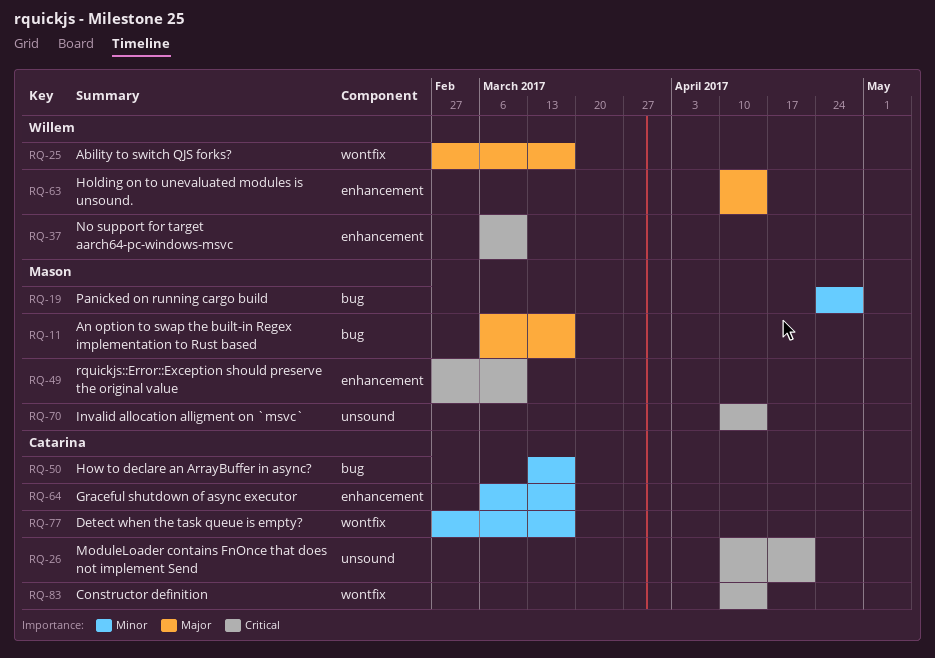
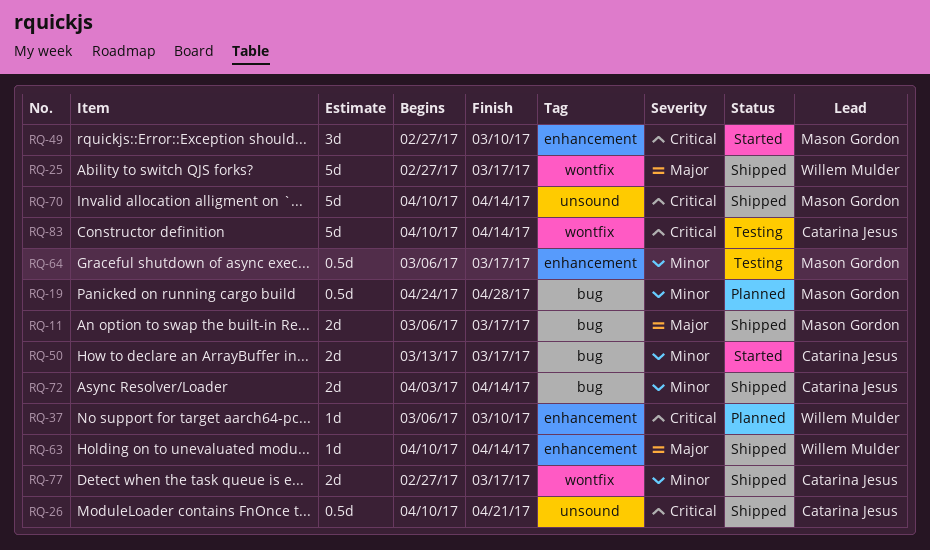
RQ-64, owner: Catarina Jesus -> Mason Gordon
RQ-72: none -> present

